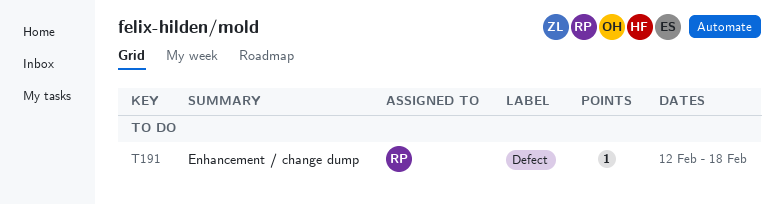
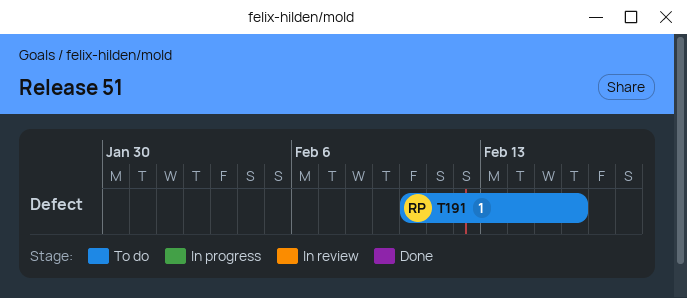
T191, start: Feb 12 -> Feb 10
T191, due: Feb 18 -> Feb 16

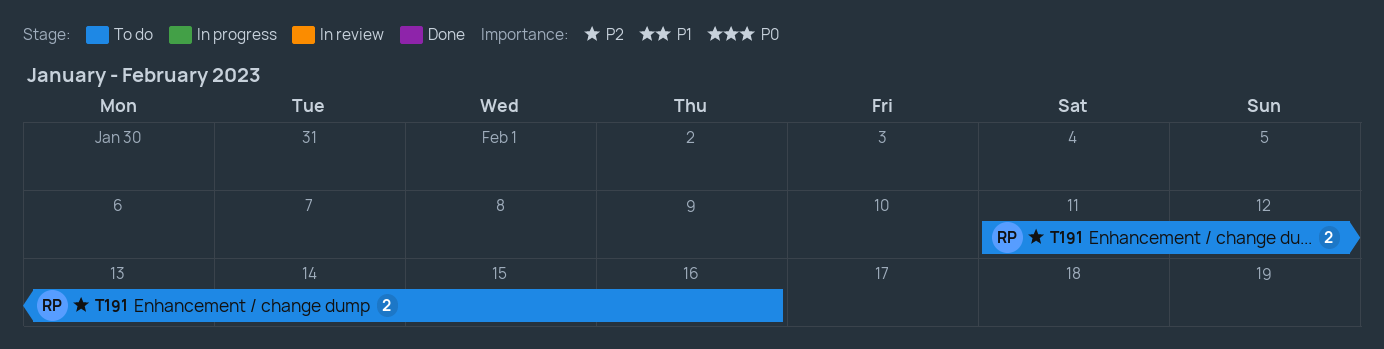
T191, estimate: 1 -> 2
T191, start: Feb 10 -> Feb 11

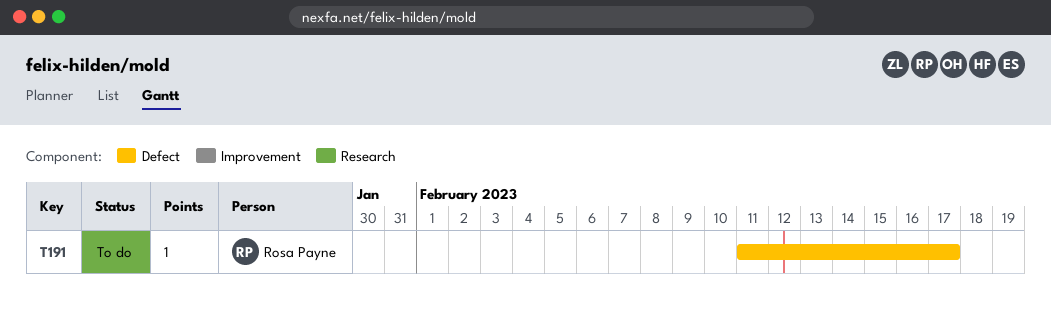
T191, estimate: 2 -> 1
T191, due: Feb 16 -> Feb 17

